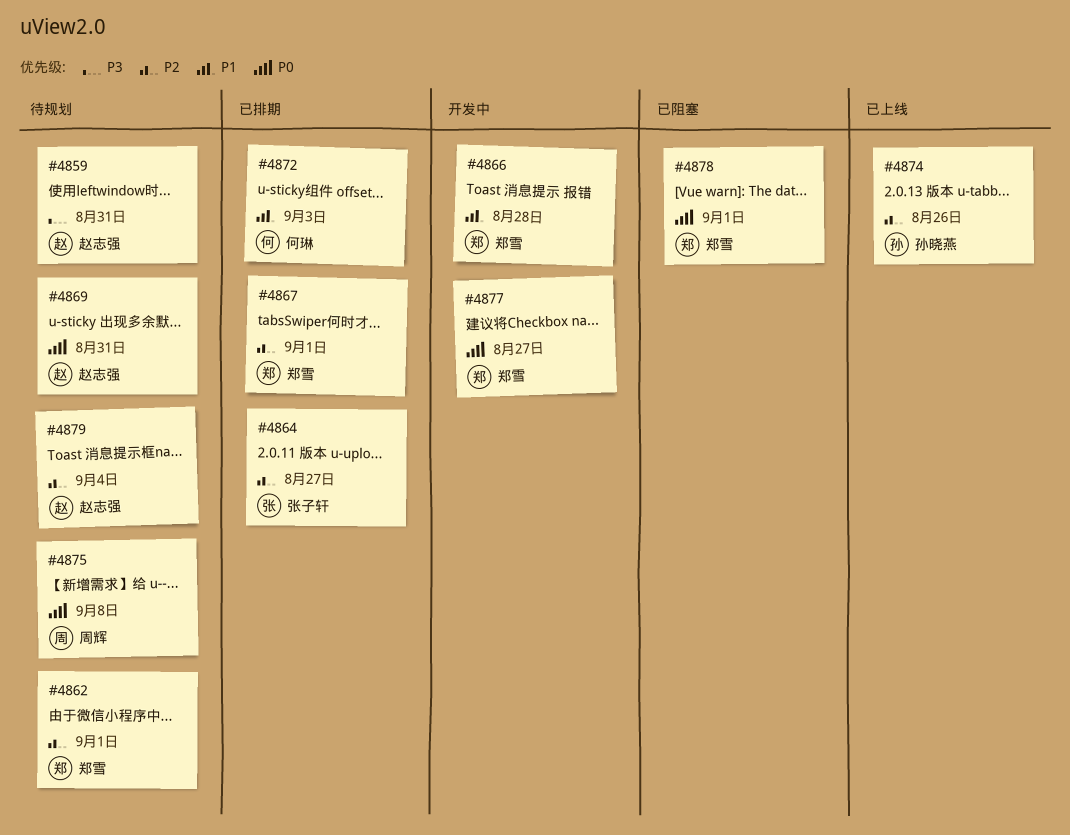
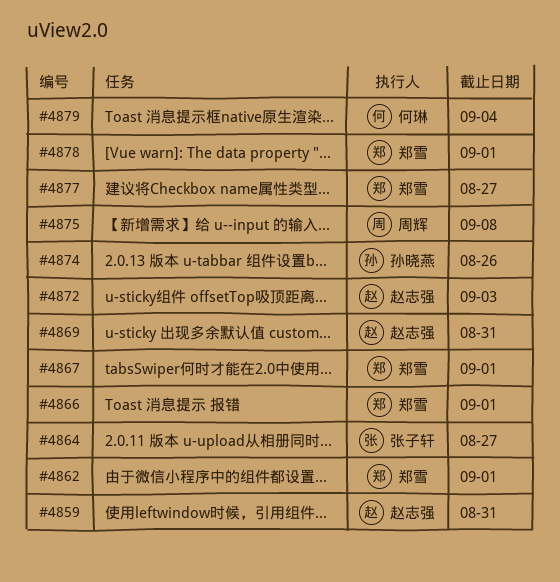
#4866, due: Aug 28 -> Sep 1
#4872, owner: 何琳 -> 赵志强
#4879, owner: 赵志强 -> 何琳

